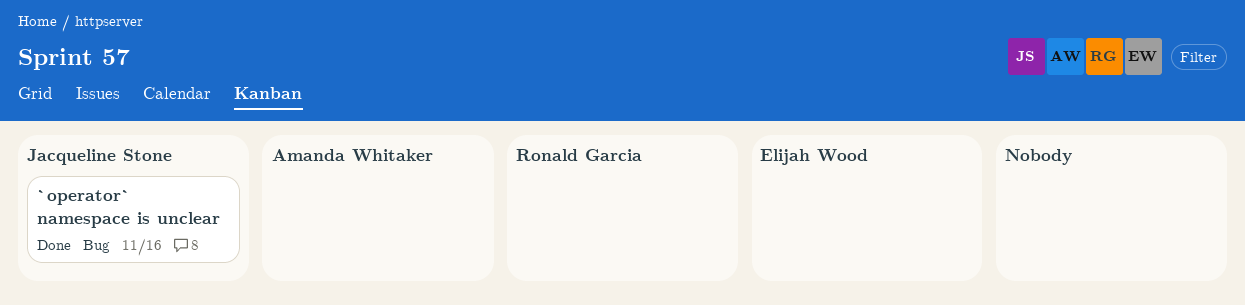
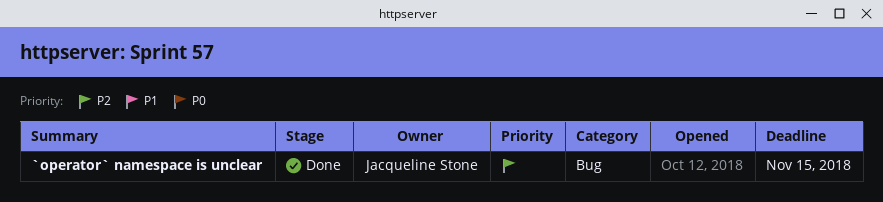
`operator` namespace is unclear, due: Nov 16 -> Nov 15

